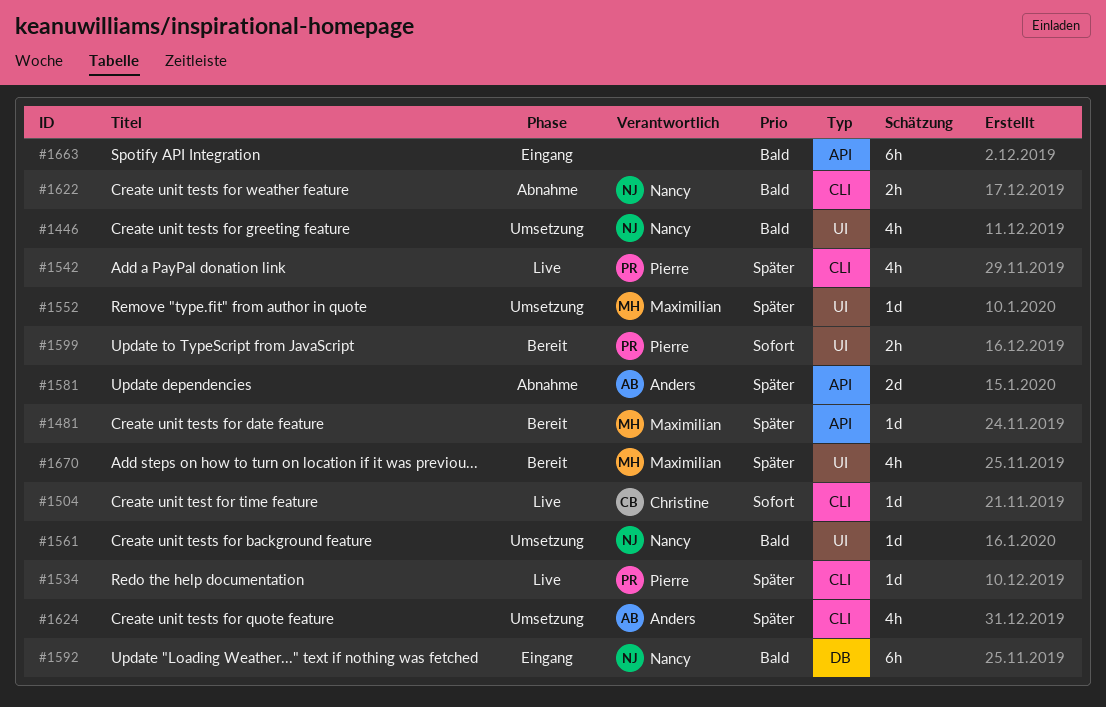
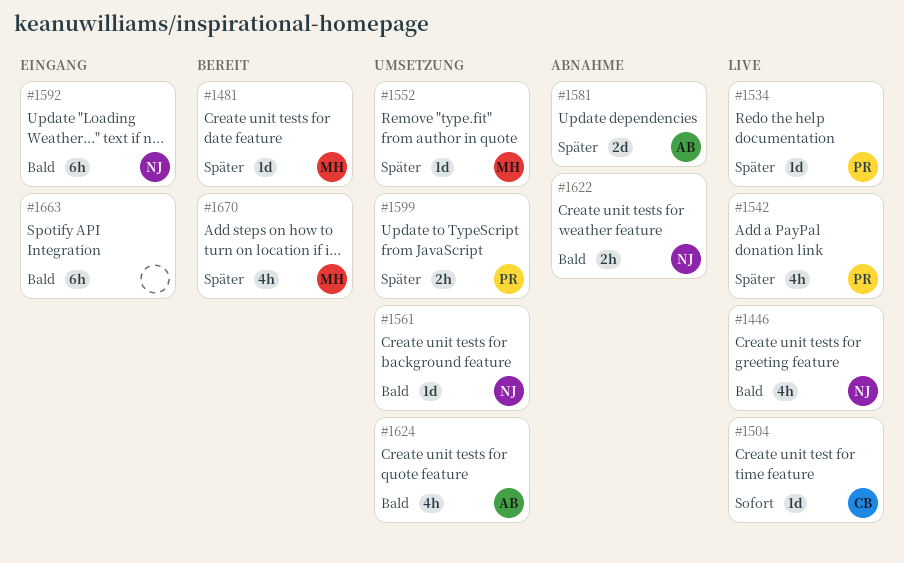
#1446, status: Umsetzung -> Live
#1599, status: Bereit -> Umsetzung
#1599, priority: Sofort -> Später
#1624, priority: Später -> Bald

